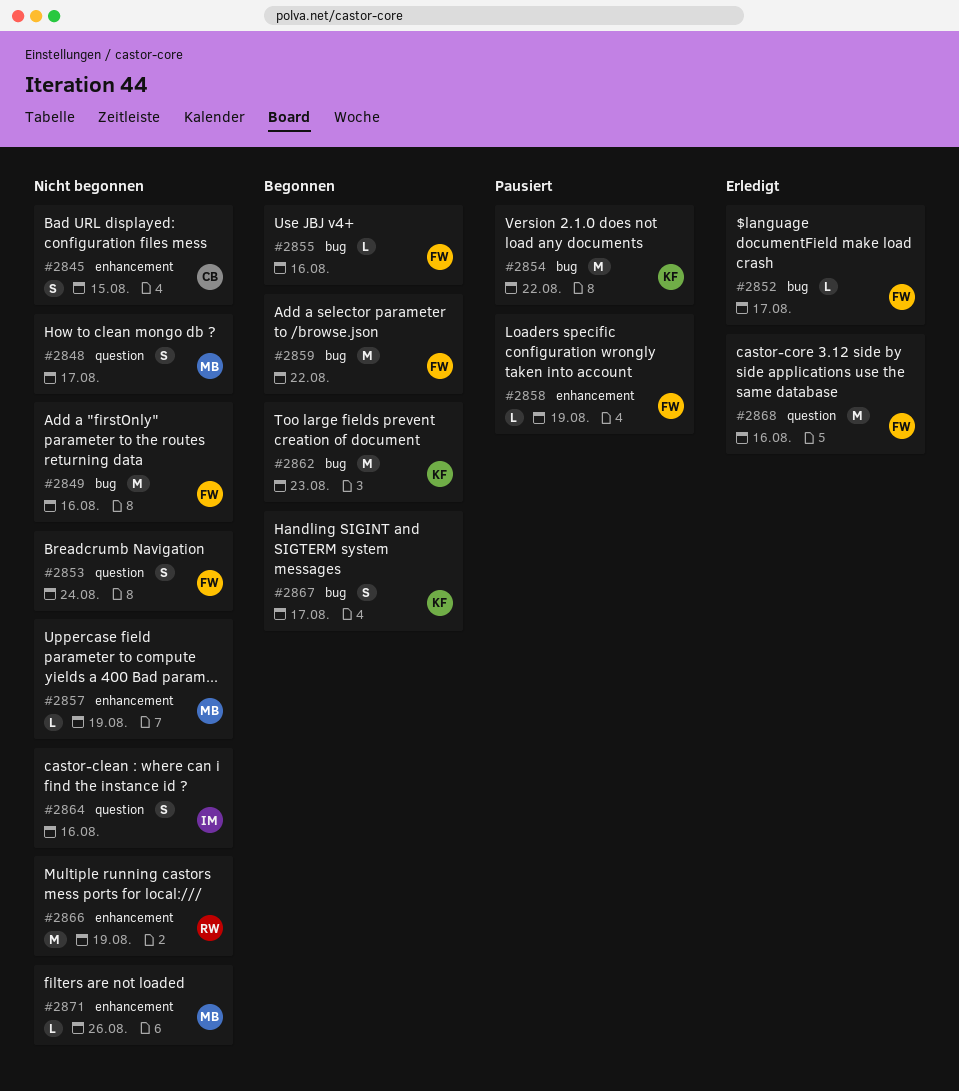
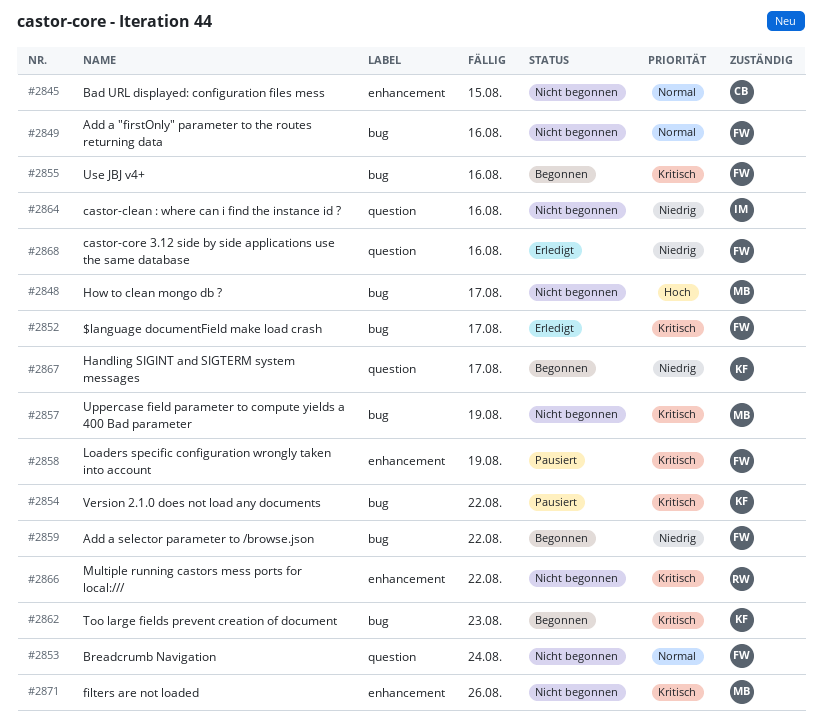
#2848, label: question -> bug
#2857, label: enhancement -> bug
#2866, due: Aug 19 -> Aug 22
#2867, label: bug -> question

